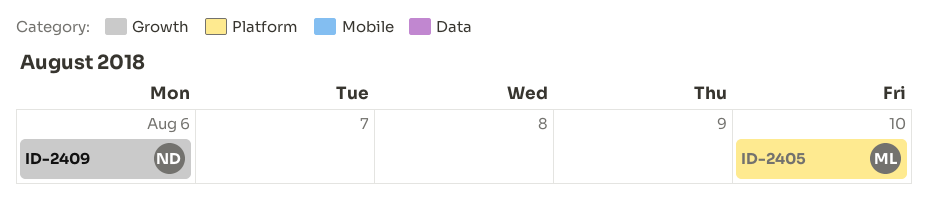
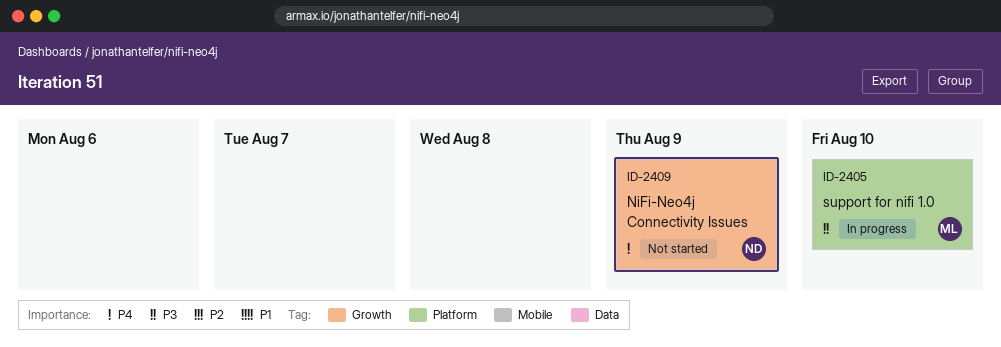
ID-2409, due: Aug 6 -> Aug 9

